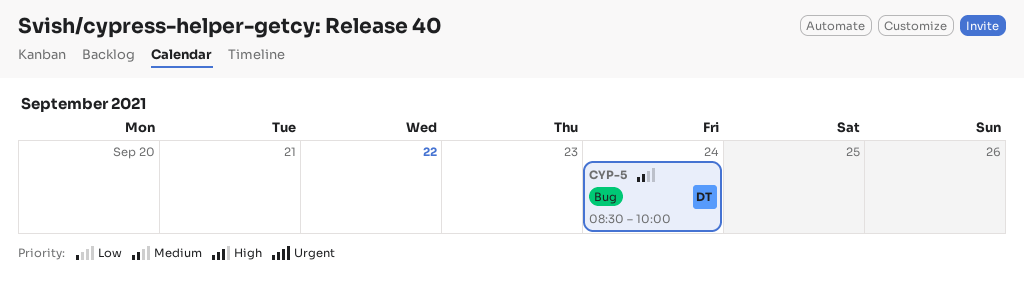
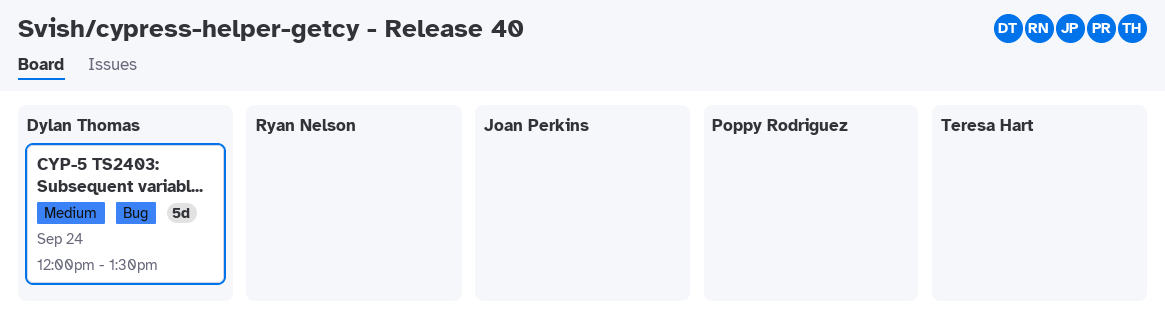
CYP-5, begins: 08:30 -> 12:00
CYP-5, ends: 10:00 -> 13:30

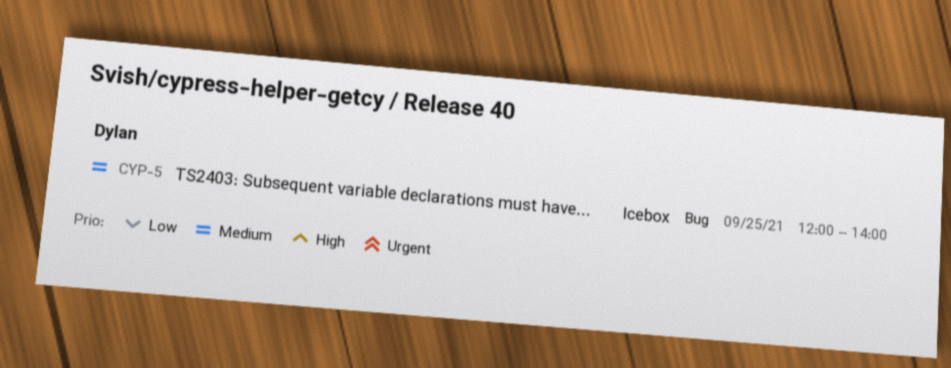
CYP-5, day: Sep 24 -> Sep 25
CYP-5, ends: 13:30 -> 14:00

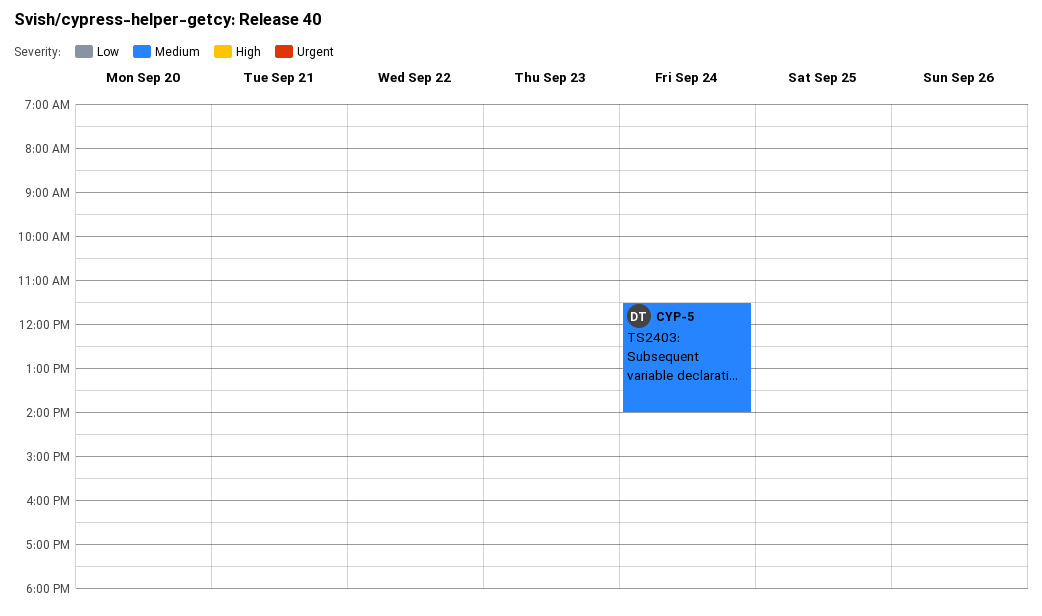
CYP-5, day: Sep 25 -> Sep 24
CYP-5, begins: 12:00 -> 11:30

